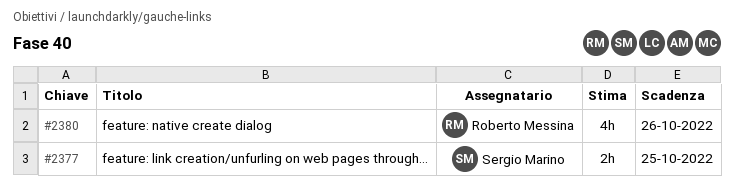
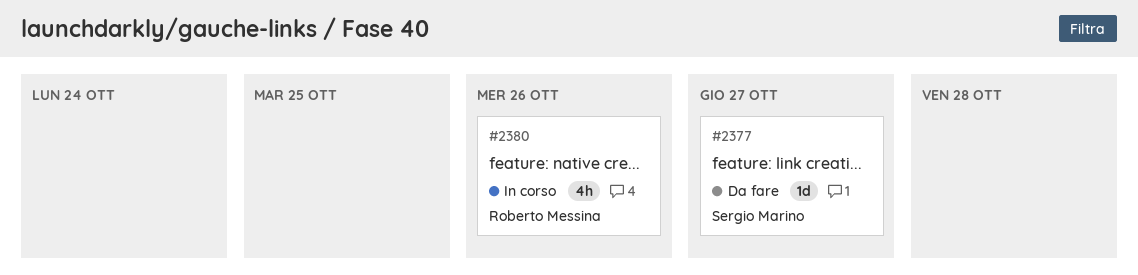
#2377, estimate: 2h -> 1d
#2377, due: Oct 25 -> Oct 27

